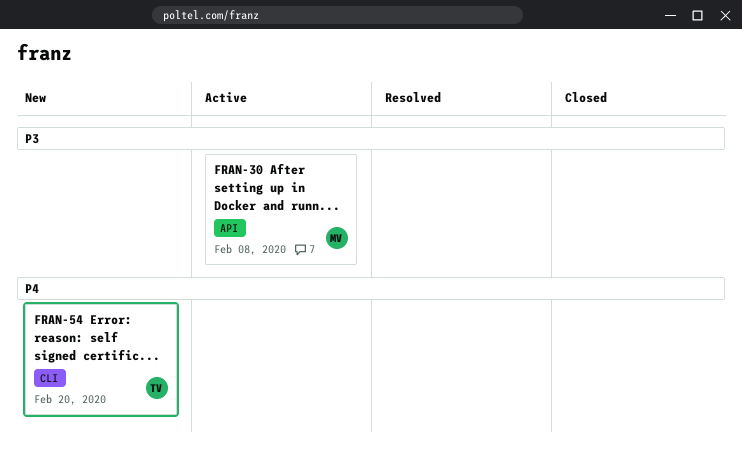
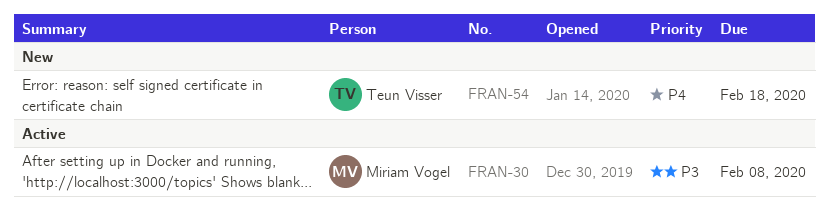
FRAN-54, due: Feb 20 -> Feb 18

